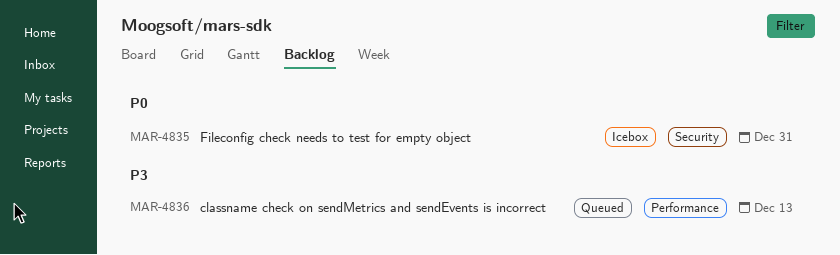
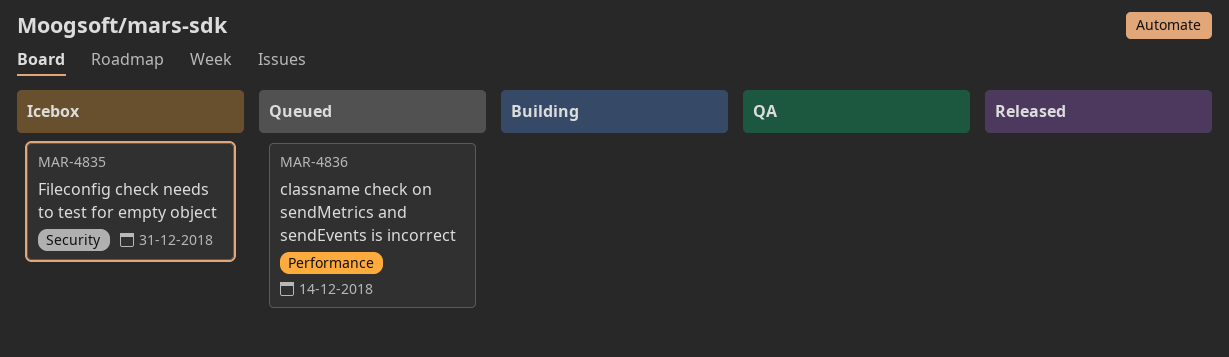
MAR-4836, due: Dec 13 -> Dec 14

